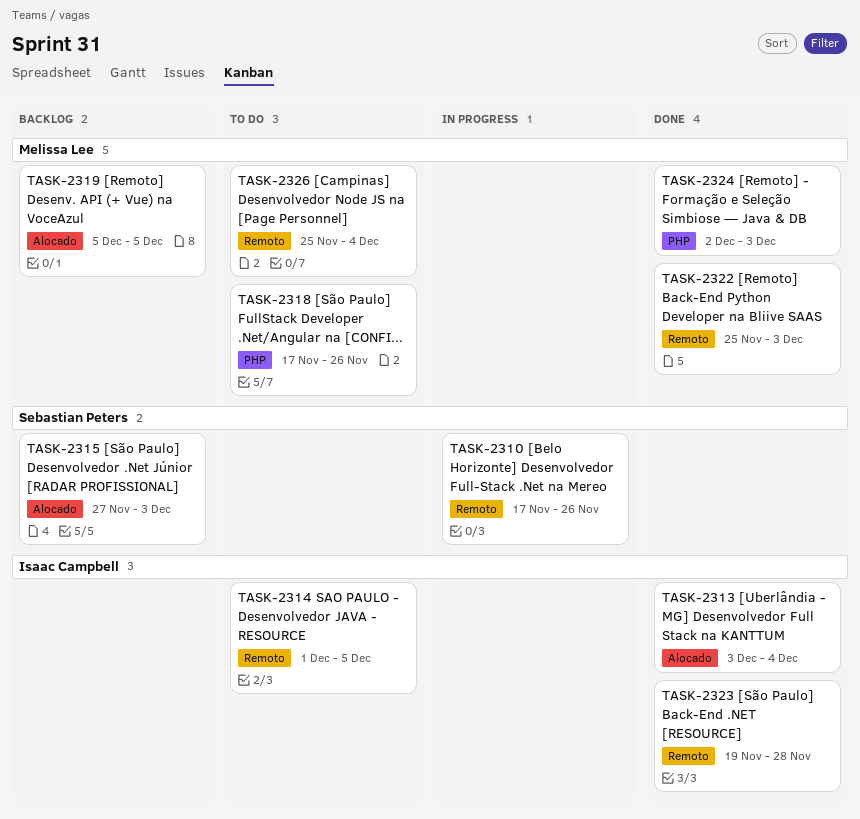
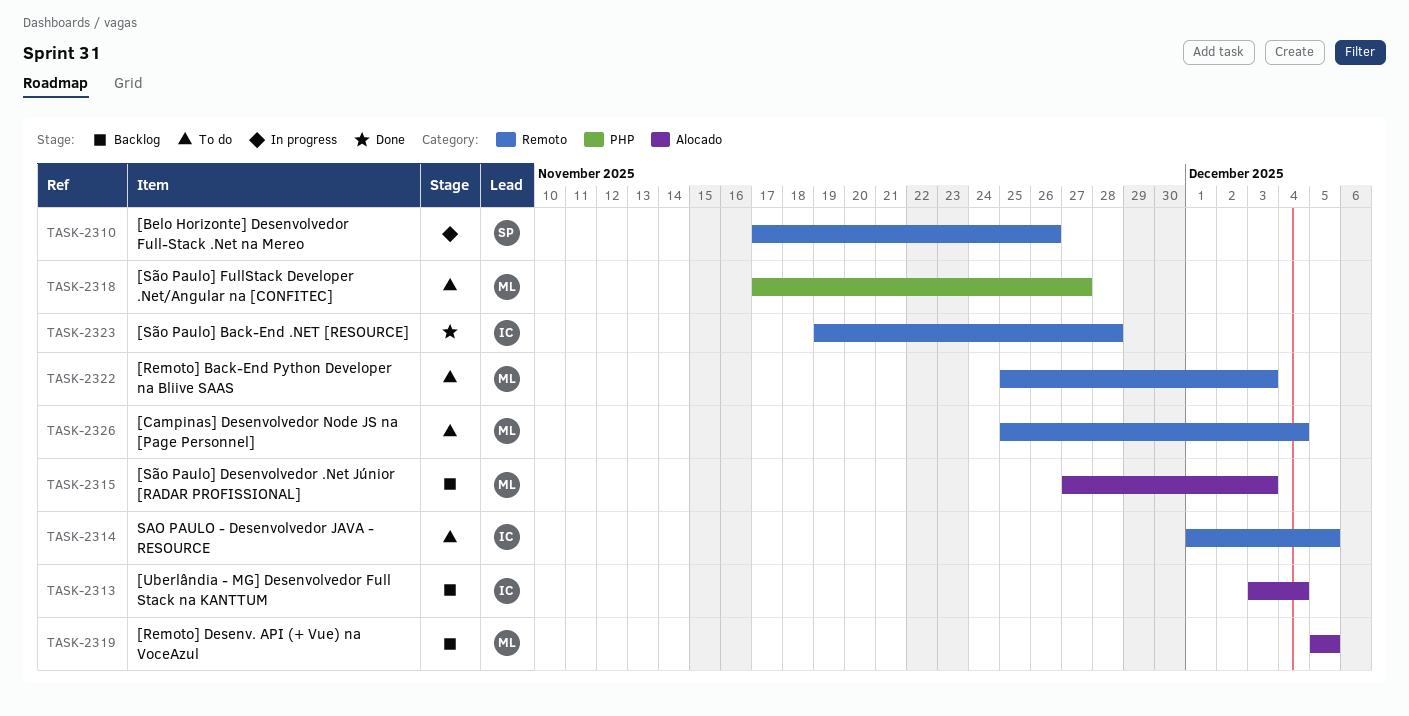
TASK-2313, status: Done -> Backlog
TASK-2315, owner: Sebastian Peters -> Melissa Lee
TASK-2318, due: Nov 26 -> Nov 27
TASK-2322, status: Done -> To do
TASK-2324: present -> none

